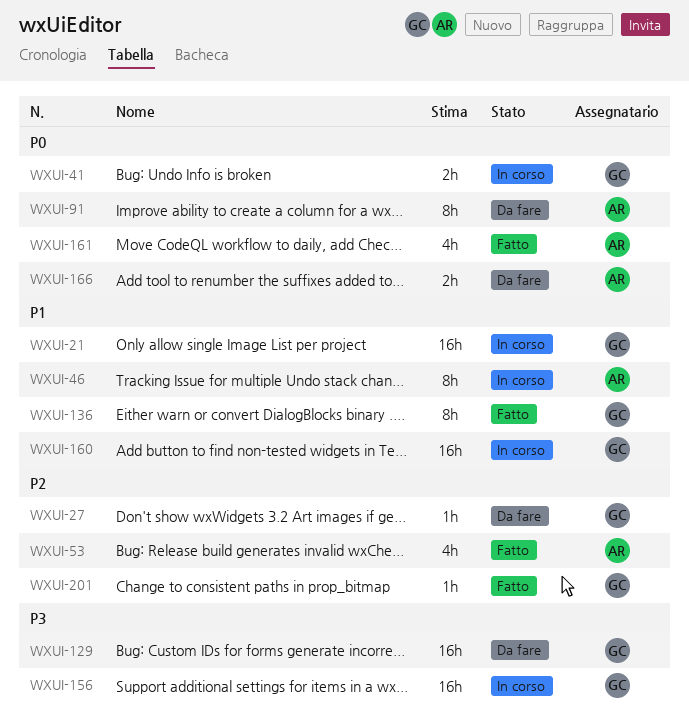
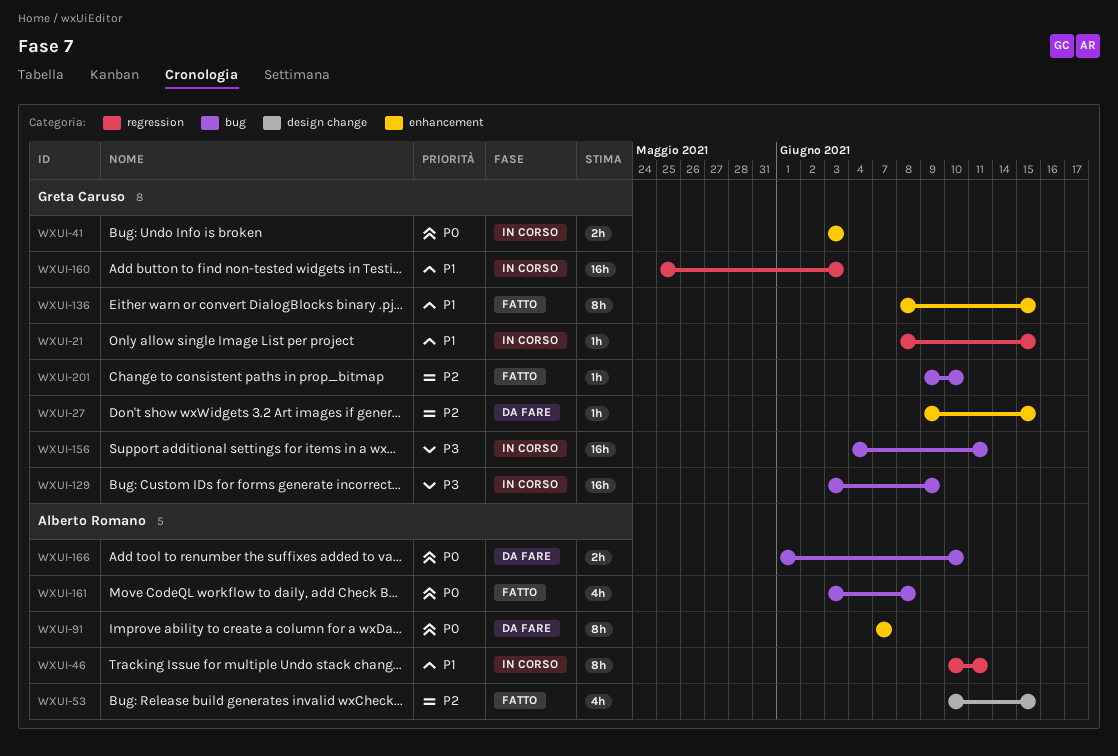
WXUI-21, estimate: 16h -> 1h
WXUI-129, status: Da fare -> In corso

